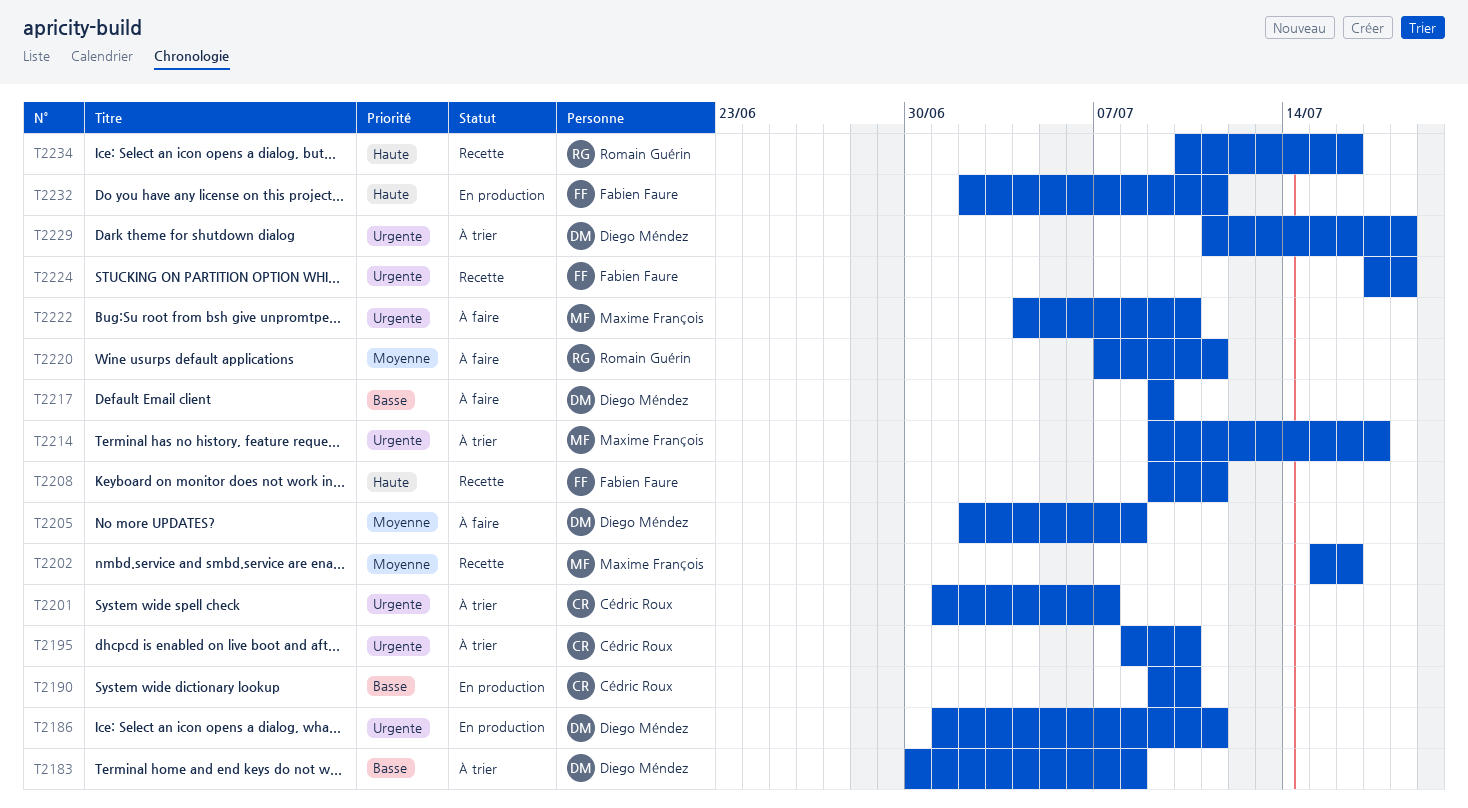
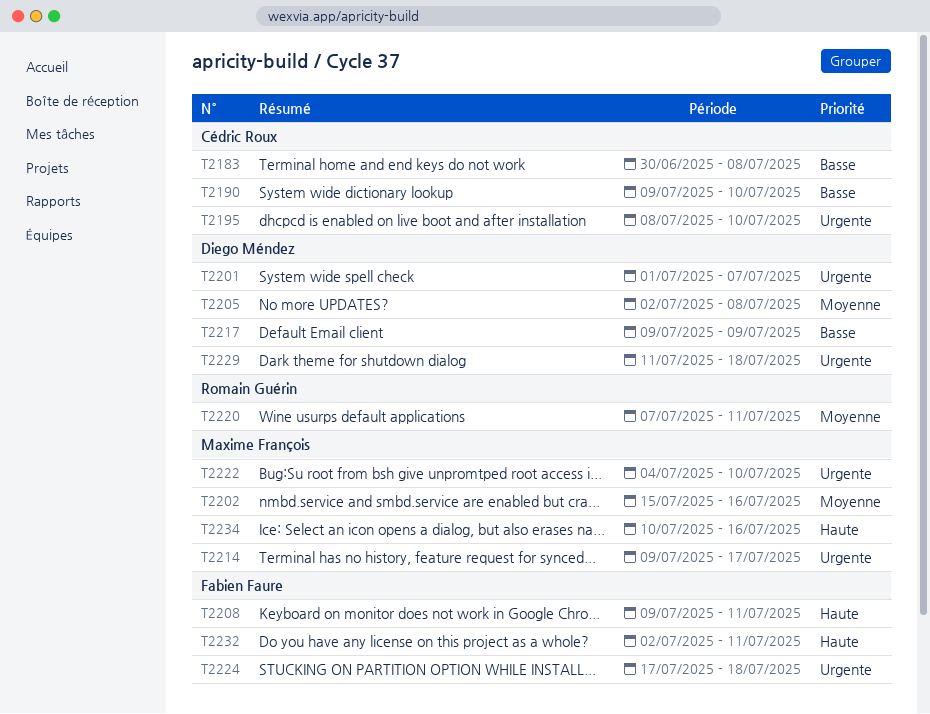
T2183, owner: Diego Méndez -> Cédric Roux
T2186: present -> none
T2201, owner: Cédric Roux -> Diego Méndez
T2234, owner: Romain Guérin -> Maxime François

